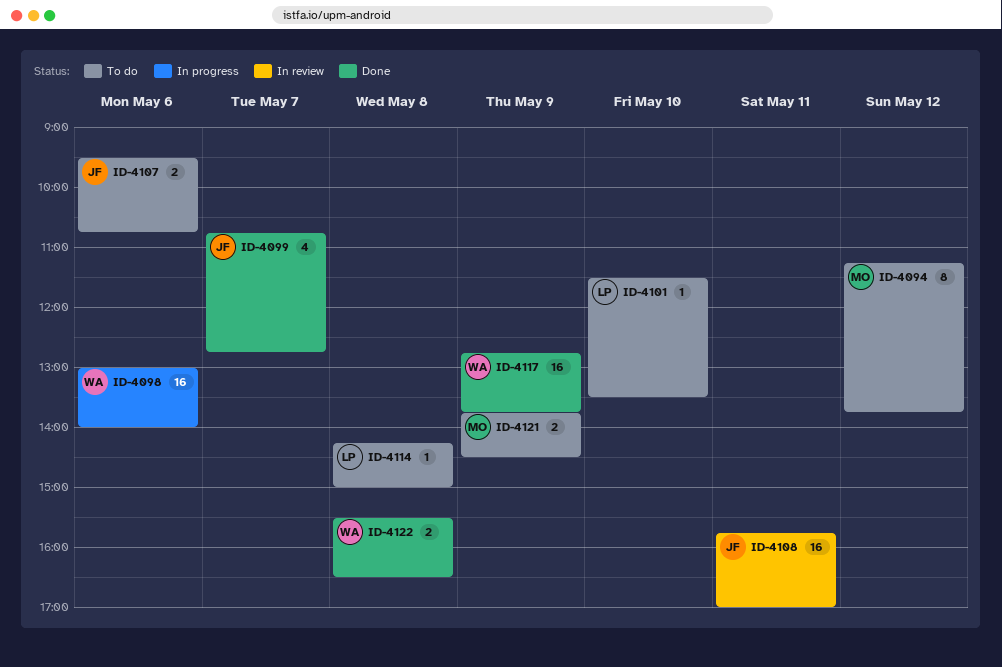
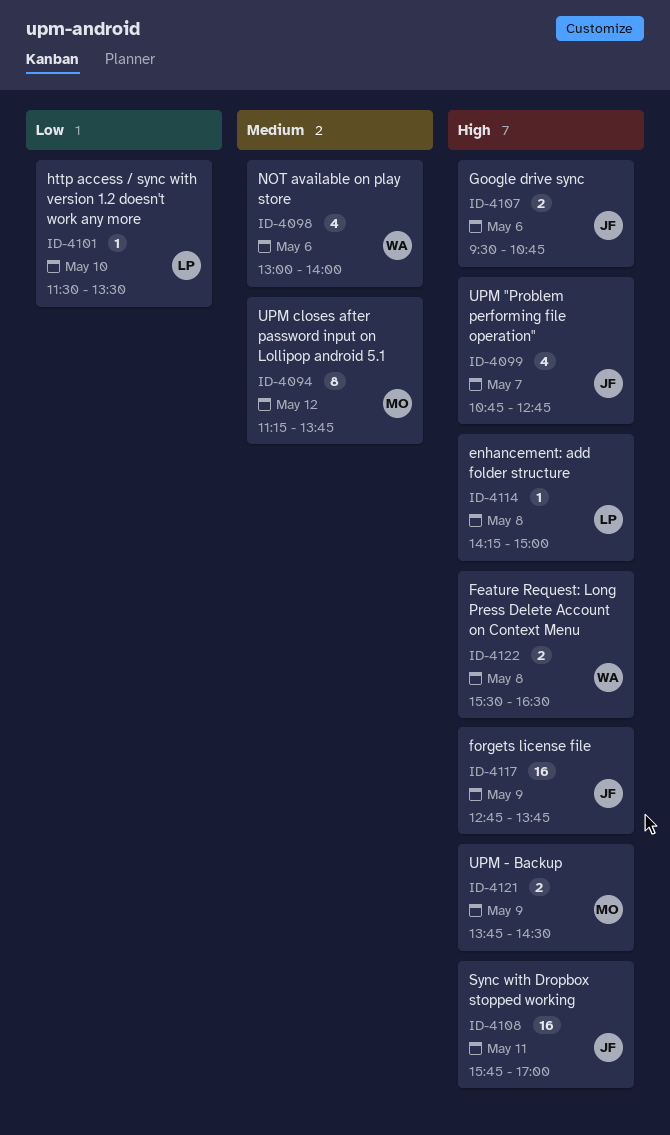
ID-4098, estimate: 16 -> 4
ID-4117, owner: WA -> JF

